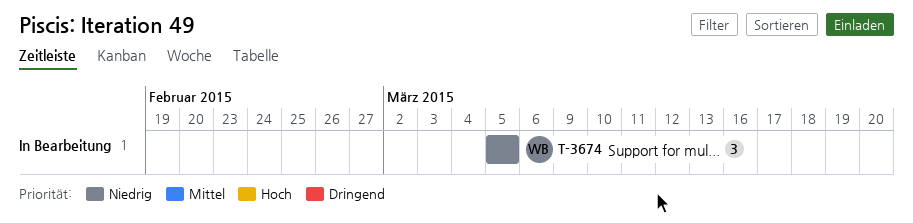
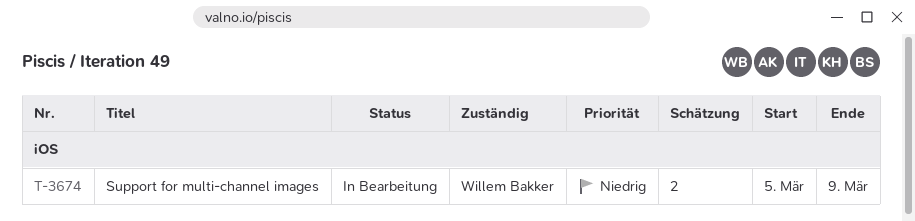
T-3674, estimate: 3 -> 2
T-3674, due: Mar 5 -> Mar 9

